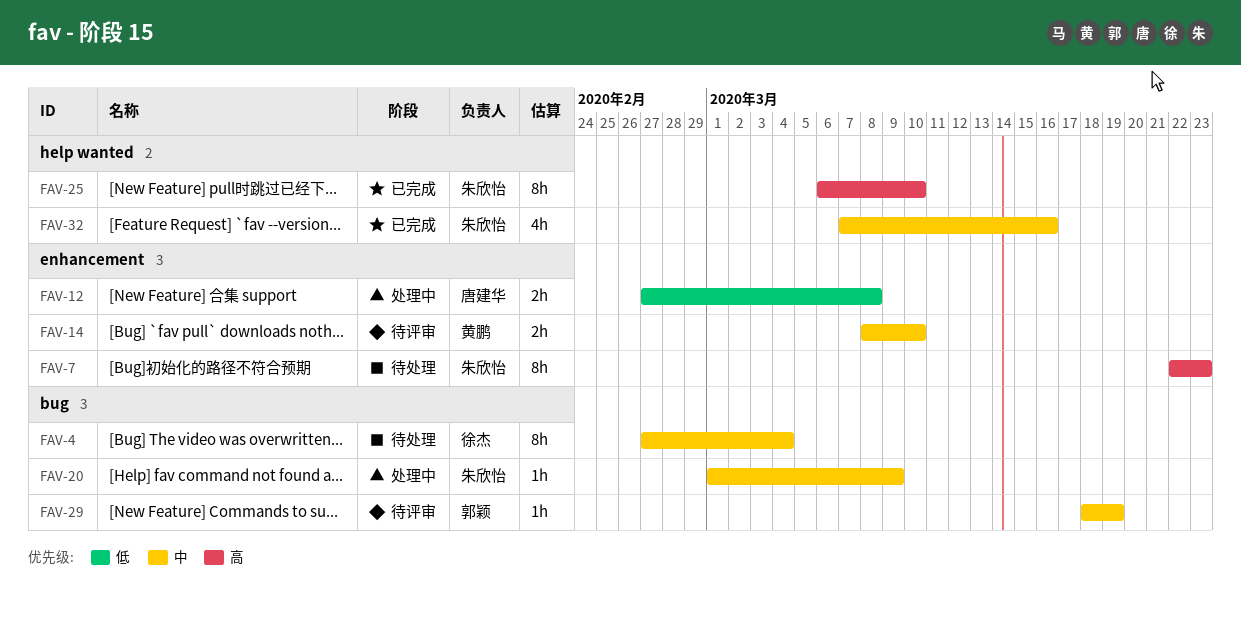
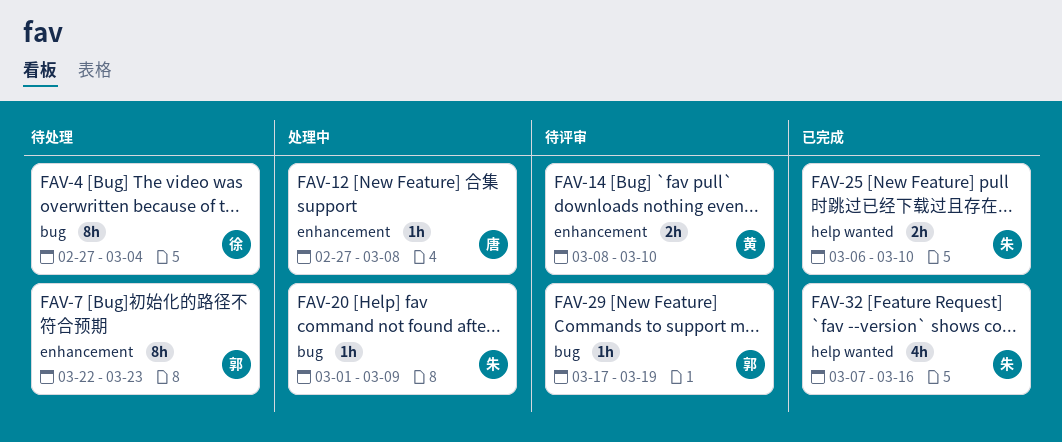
FAV-7, owner: 朱欣怡 -> 郭颖
FAV-12, estimate: 2h -> 1h
FAV-25, estimate: 8h -> 2h
FAV-29, start: Mar 18 -> Mar 17

